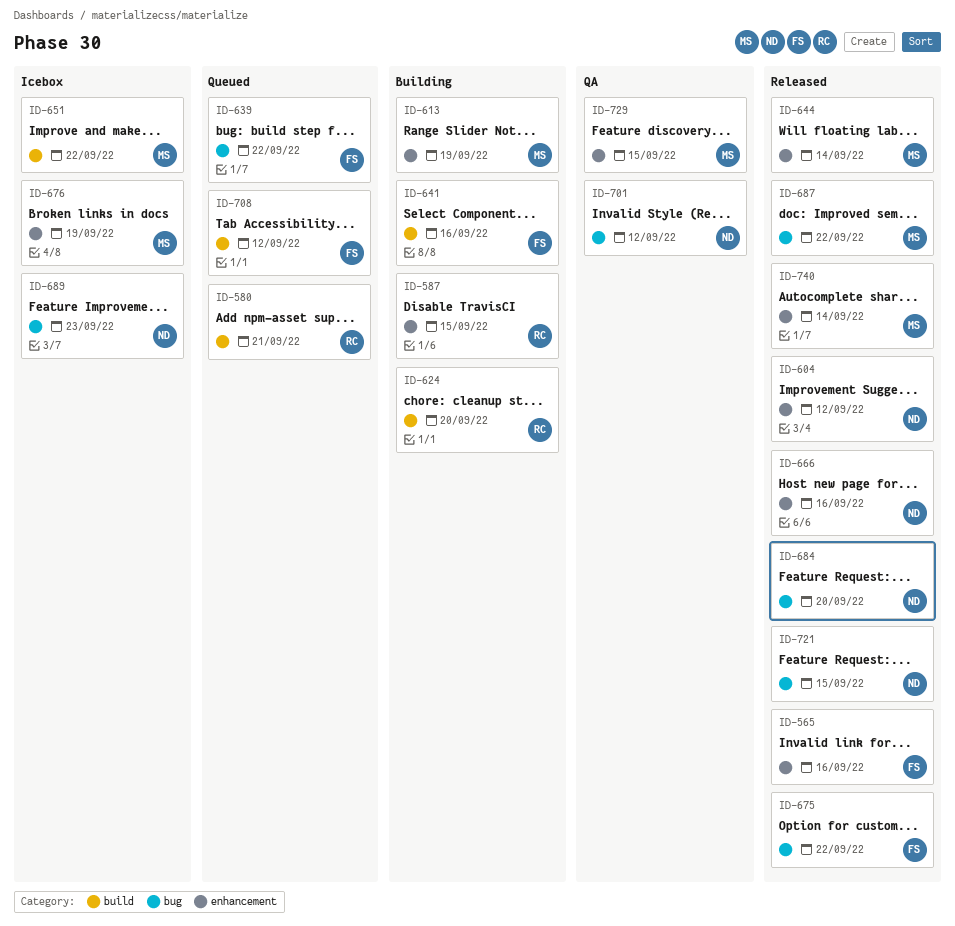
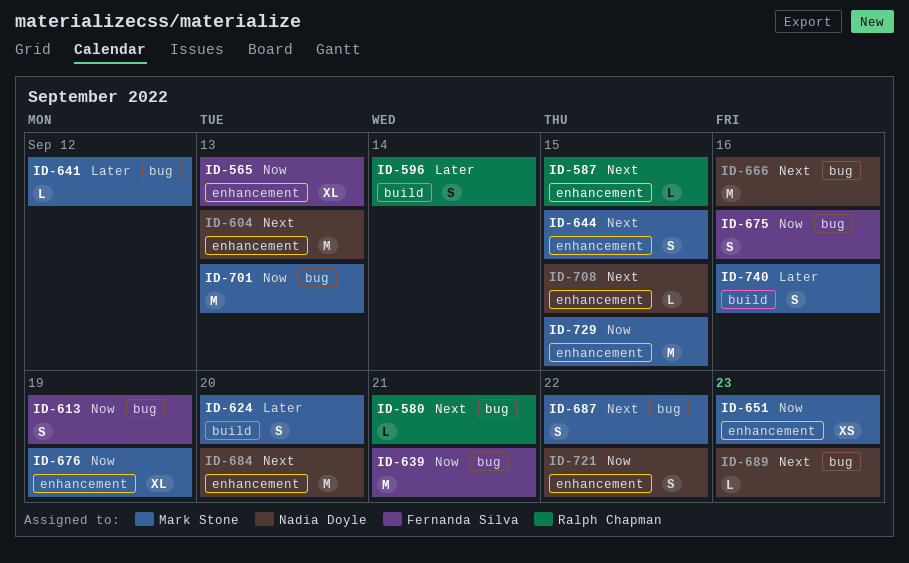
ID-565, due: Sep 16 -> Sep 13
ID-580, label: build -> bug
ID-596: none -> present
ID-604, due: Sep 12 -> Sep 13
ID-613, owner: Mark Stone -> Fernanda Silva
ID-613, label: enhancement -> bug
ID-624, owner: Ralph Chapman -> Mark Stone
ID-639, due: Sep 22 -> Sep 21
ID-641, owner: Fernanda Silva -> Mark Stone
ID-641, label: build -> bug
ID-641, due: Sep 16 -> Sep 12
ID-644, due: Sep 14 -> Sep 15
ID-651, label: build -> enhancement
ID-651, due: Sep 22 -> Sep 23
ID-666, label: enhancement -> bug
ID-675, due: Sep 22 -> Sep 16
ID-684, label: bug -> enhancement
ID-701, owner: Nadia Doyle -> Mark Stone
ID-701, due: Sep 12 -> Sep 13
ID-708, owner: Fernanda Silva -> Nadia Doyle
ID-708, label: build -> enhancement
ID-708, due: Sep 12 -> Sep 15
ID-721, label: bug -> enhancement
ID-721, due: Sep 15 -> Sep 22
ID-740, label: enhancement -> build
ID-740, due: Sep 14 -> Sep 16

